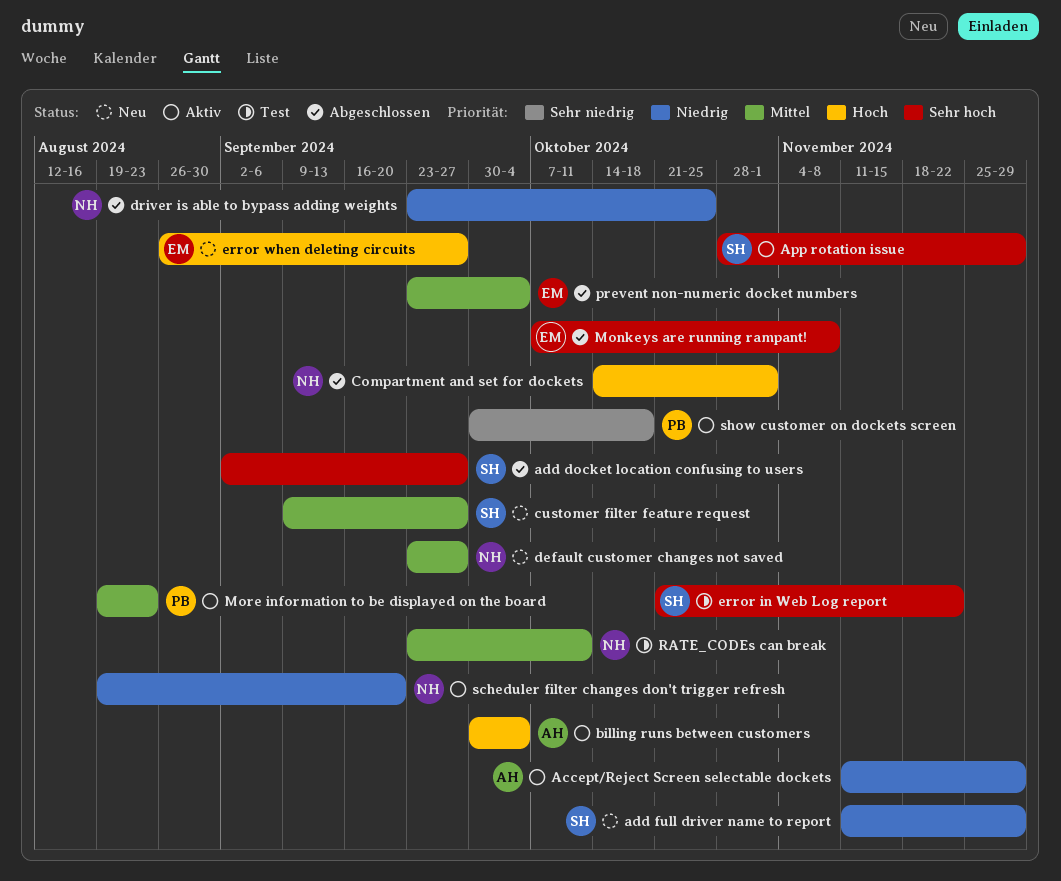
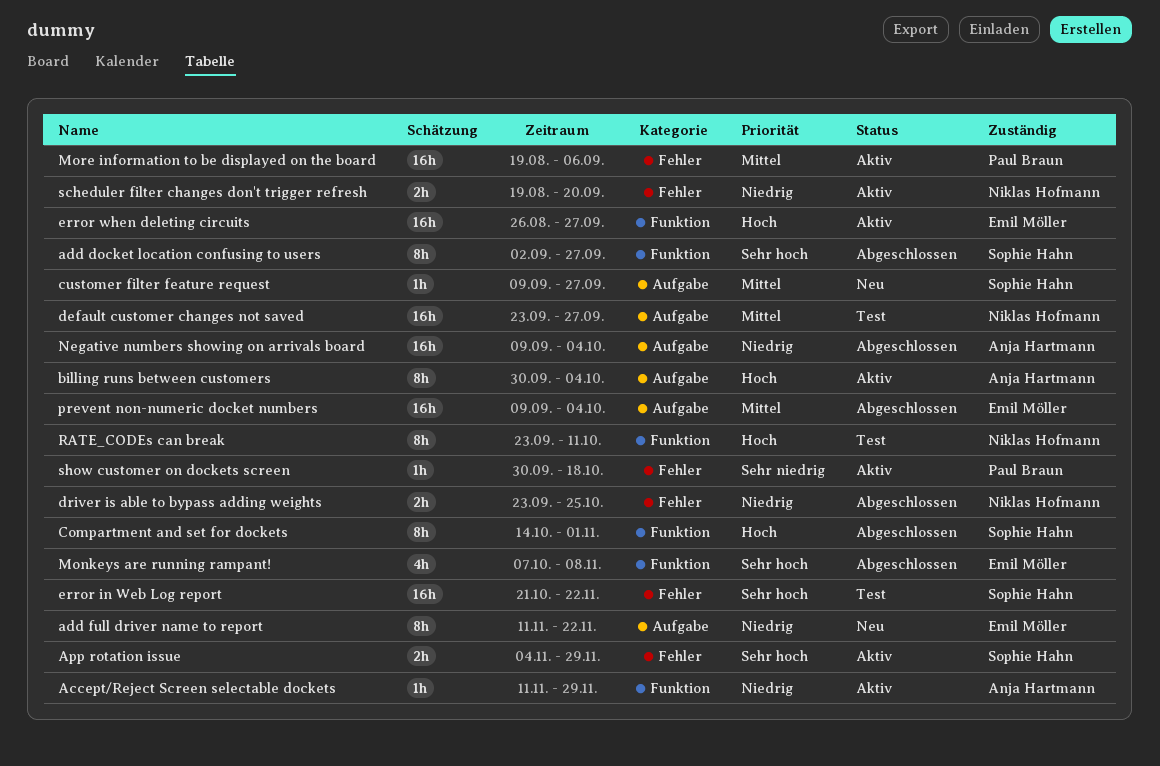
add full driver name to report, owner: Sophie Hahn -> Emil Möller
add full driver name to report, due: Nov 29 -> Nov 22
App rotation issue, start: Oct 28 -> Nov 4
Compartment and set for dockets, owner: Niklas Hofmann -> Sophie Hahn
default customer changes not saved, status: Neu -> Test
error when deleting circuits, status: Neu -> Aktiv
More information to be displayed on the board, due: Aug 23 -> Sep 6
Negative numbers showing on arrivals board: none -> present
prevent non-numeric docket numbers, start: Sep 23 -> Sep 9
RATE_CODEs can break, priority: Mittel -> Hoch

